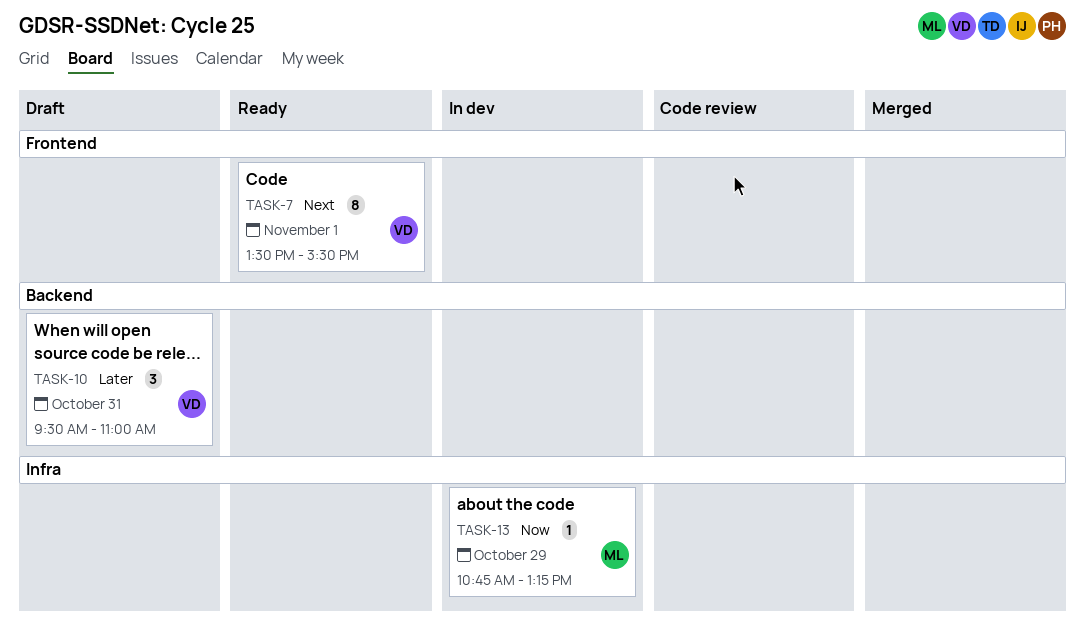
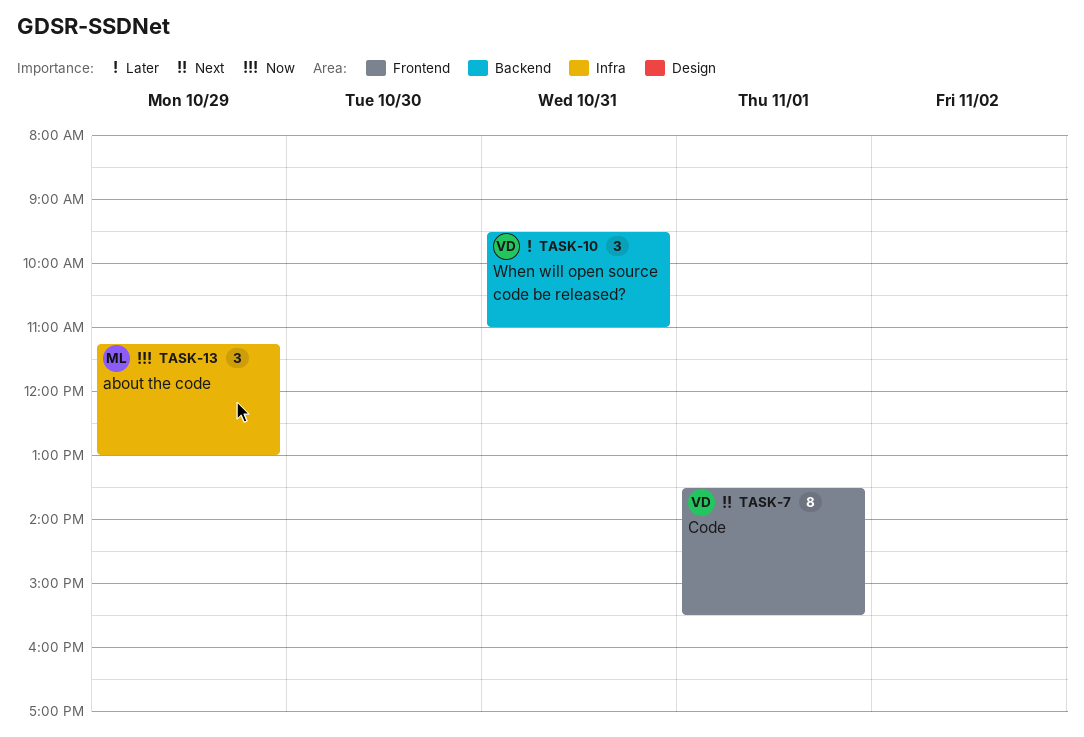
TASK-13, estimate: 1 -> 3
TASK-13, begins: 10:45 -> 11:15
TASK-13, ends: 13:15 -> 13:00

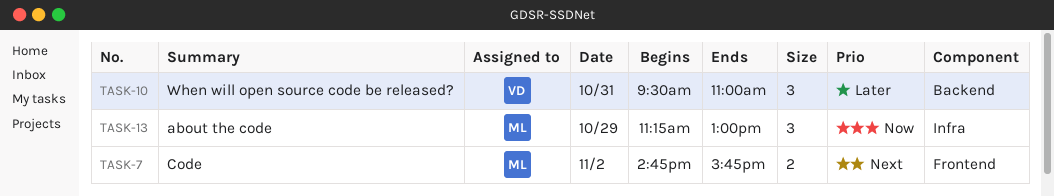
TASK-7, owner: VD -> ML
TASK-7, estimate: 8 -> 2
TASK-7, day: Nov 1 -> Nov 2
TASK-7, begins: 13:30 -> 14:45
TASK-7, ends: 15:30 -> 15:45

